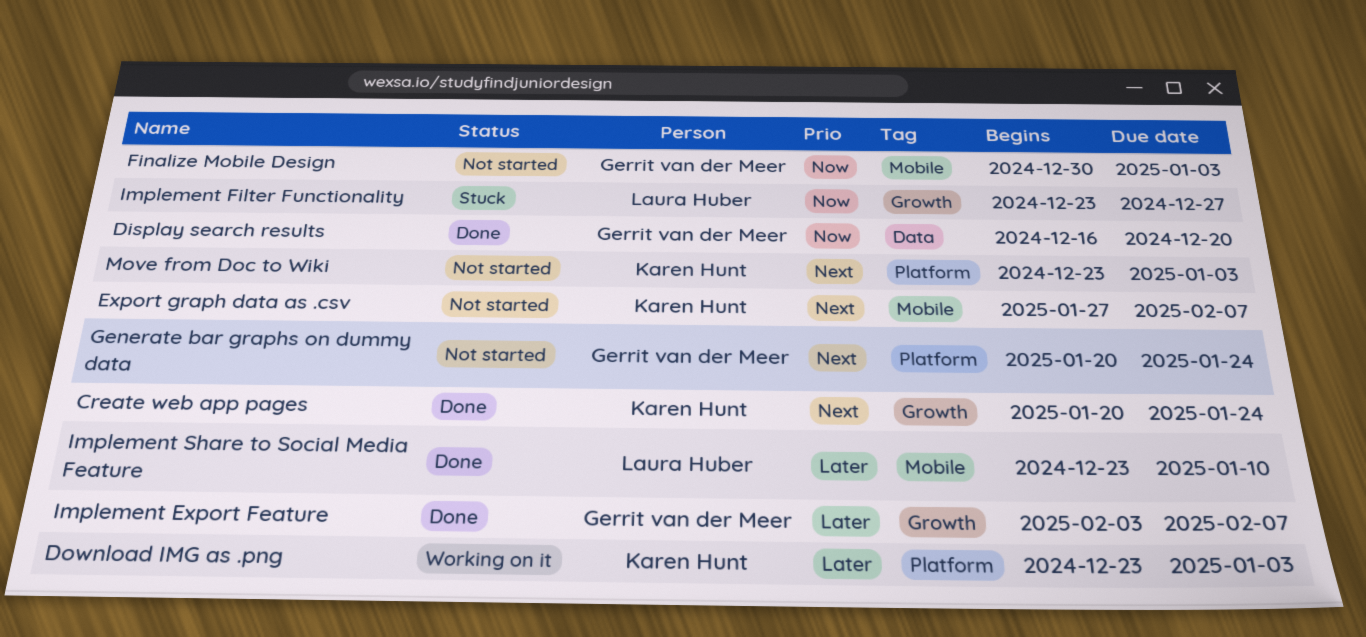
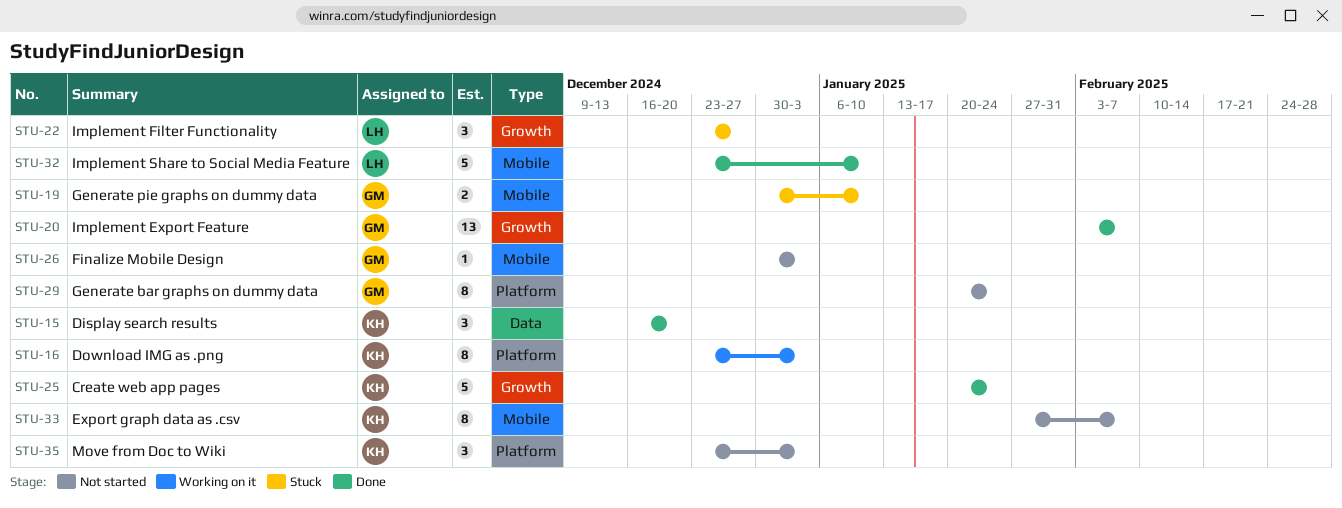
Display search results, owner: Gerrit van der Meer -> Karen Hunt
Generate pie graphs on dummy data: none -> present

